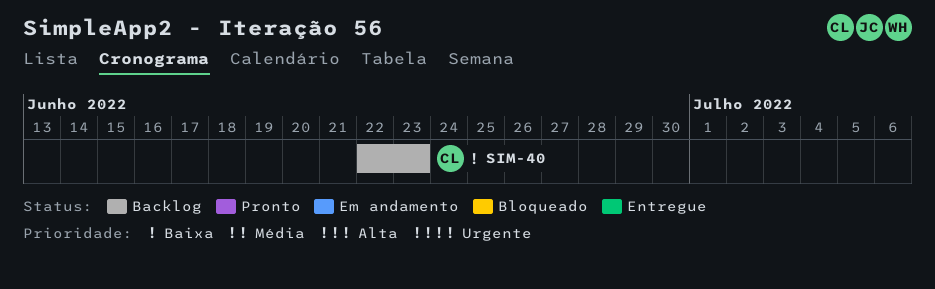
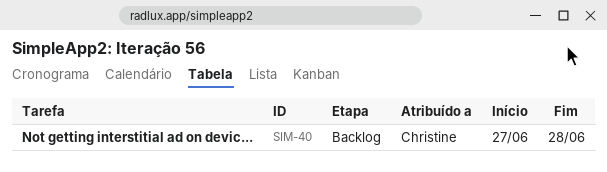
SIM-40, start: Jun 22 -> Jun 27
SIM-40, due: Jun 23 -> Jun 28

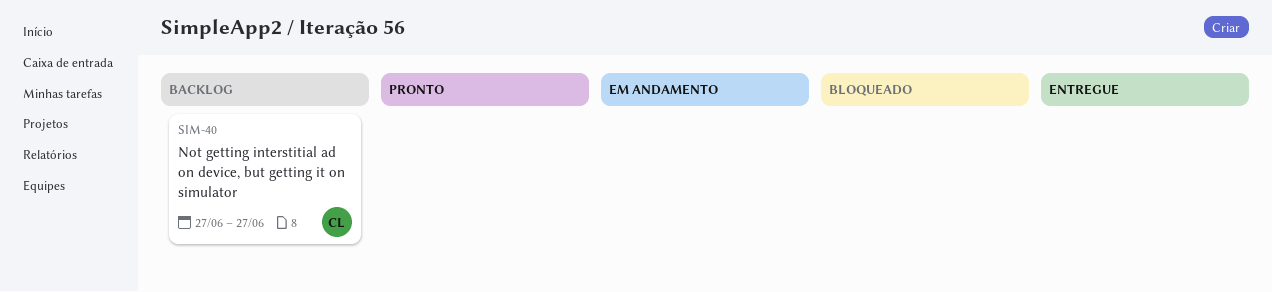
SIM-40, due: Jun 28 -> Jun 27

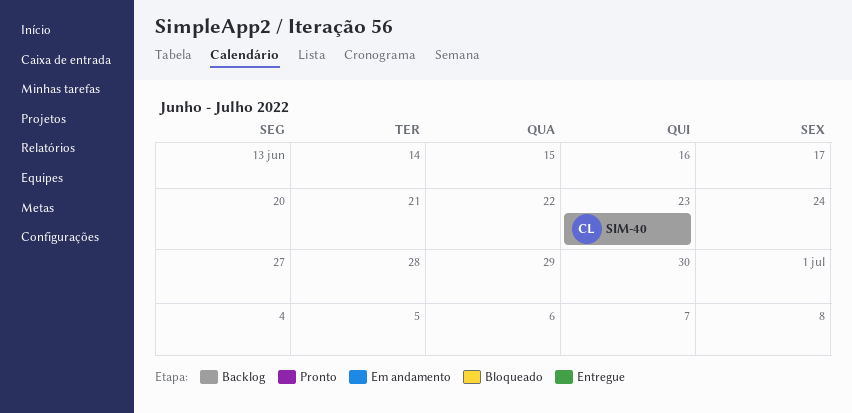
SIM-40, start: Jun 27 -> Jun 23
SIM-40, due: Jun 27 -> Jun 23

